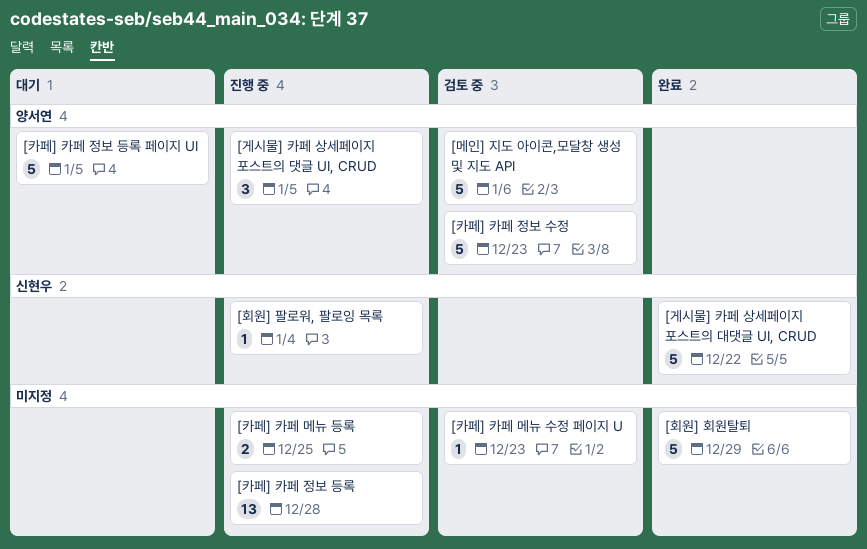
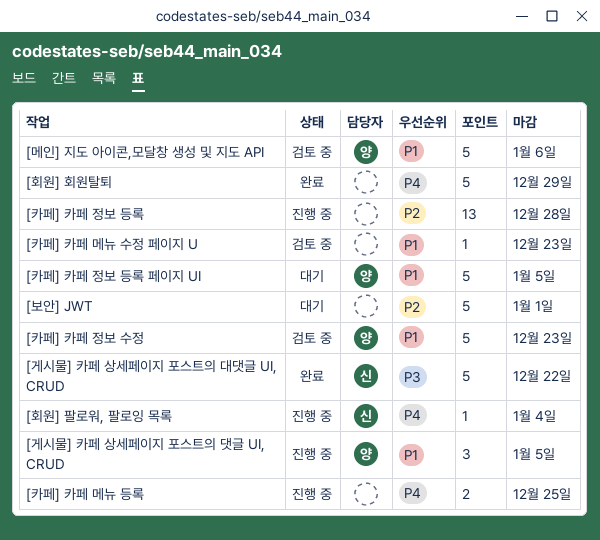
[보안] JWT: none -> present

